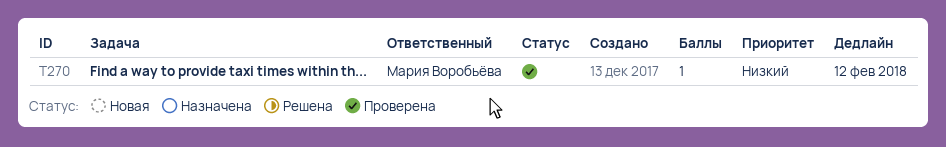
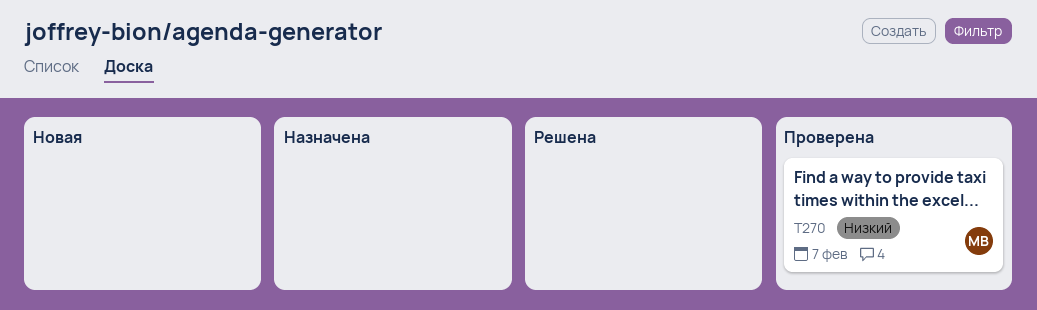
T270, due: Feb 12 -> Feb 7

